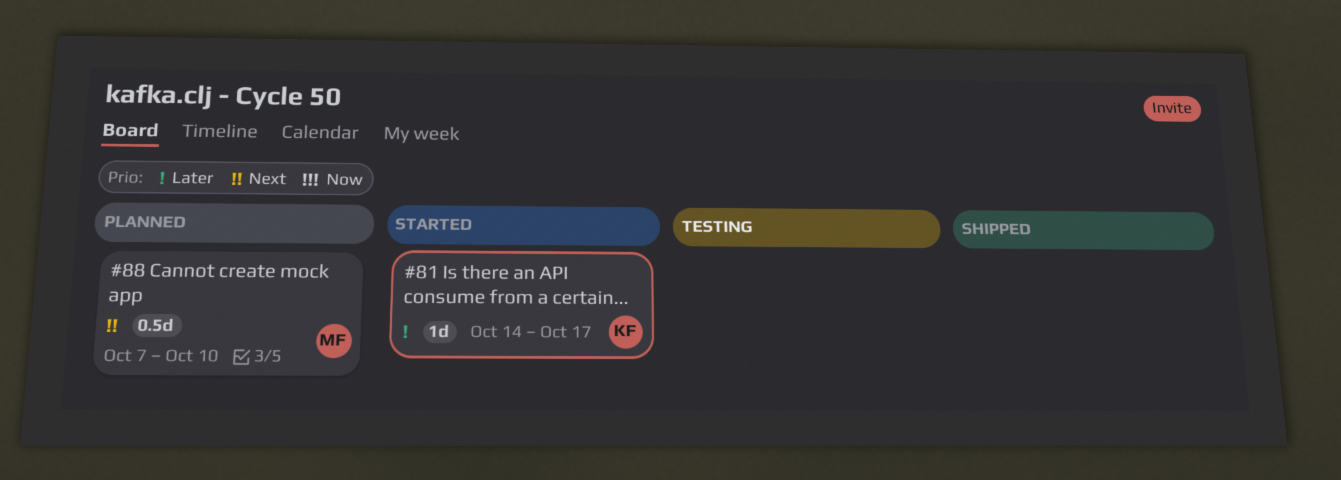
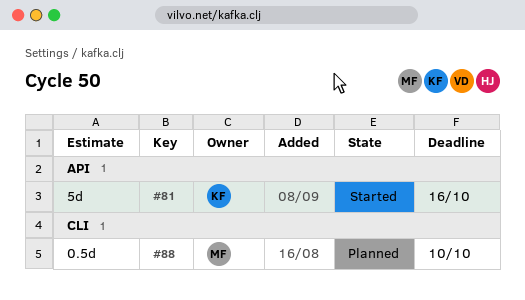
#81, estimate: 1d -> 5d
#81, due: Oct 17 -> Oct 16

